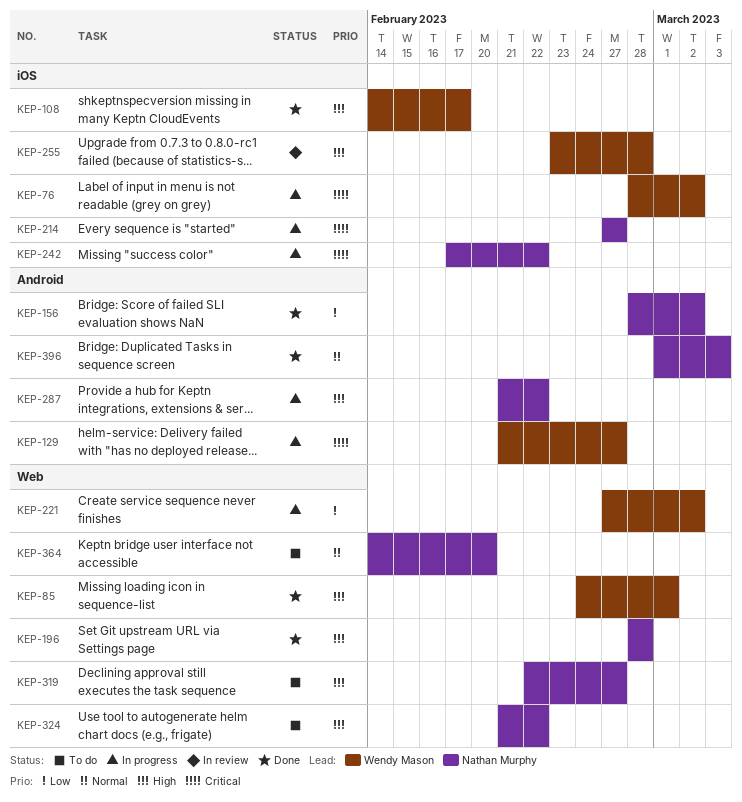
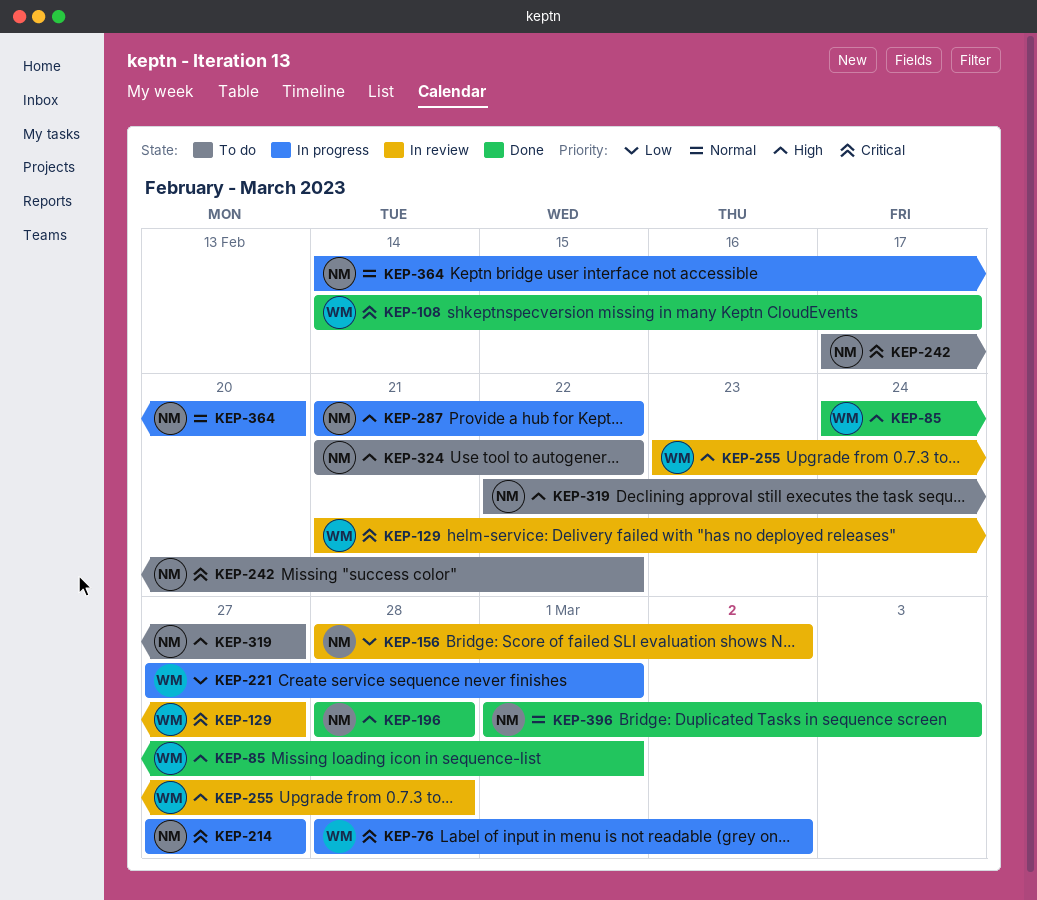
KEP-108, priority: High -> Critical
KEP-129, status: In progress -> In review
KEP-156, status: Done -> In review
KEP-221, due: Mar 2 -> Mar 1
KEP-242, status: In progress -> To do
KEP-364, status: To do -> In progress

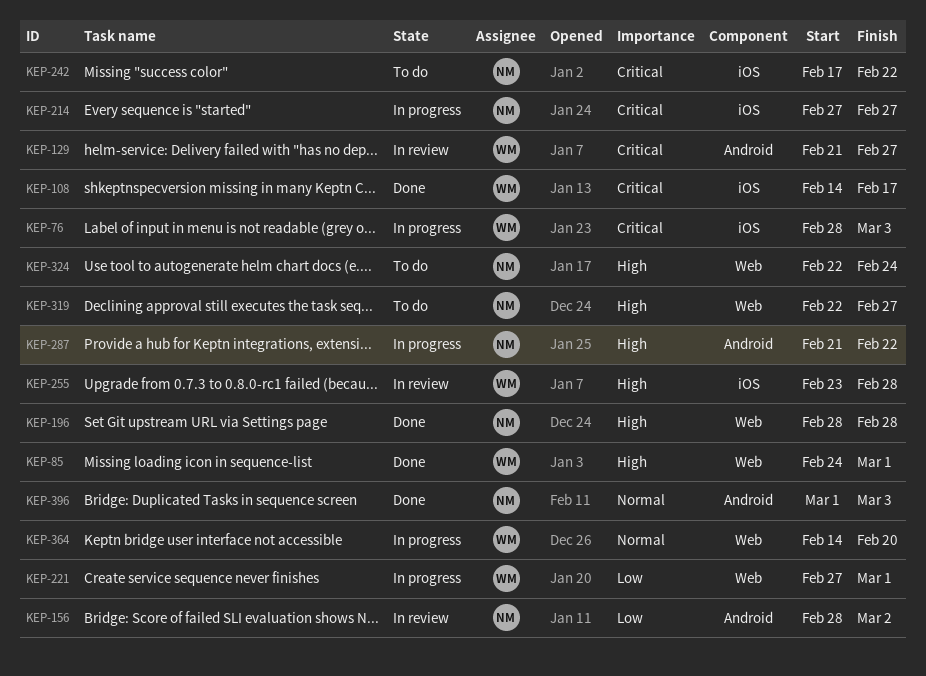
KEP-76, due: Mar 2 -> Mar 3
KEP-324, start: Feb 21 -> Feb 22
KEP-324, due: Feb 22 -> Feb 24
KEP-364, owner: NM -> WM

